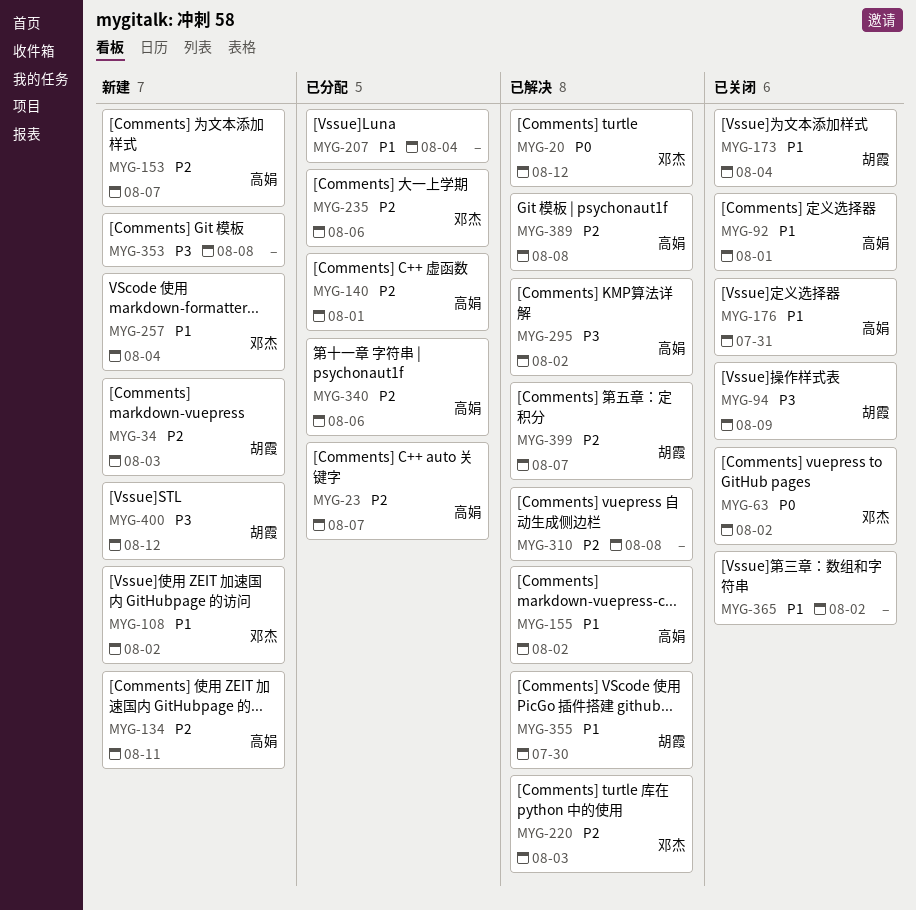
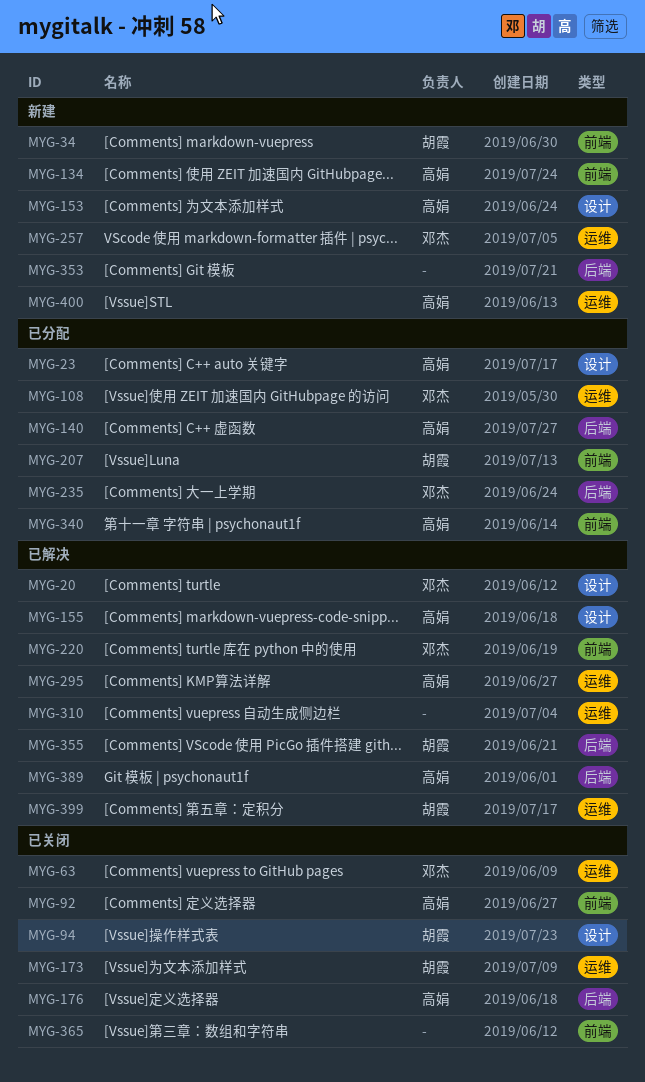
MYG-108, status: 新建 -> 已分配
MYG-207, owner: none -> 胡霞
MYG-400, owner: 胡霞 -> 高娟

